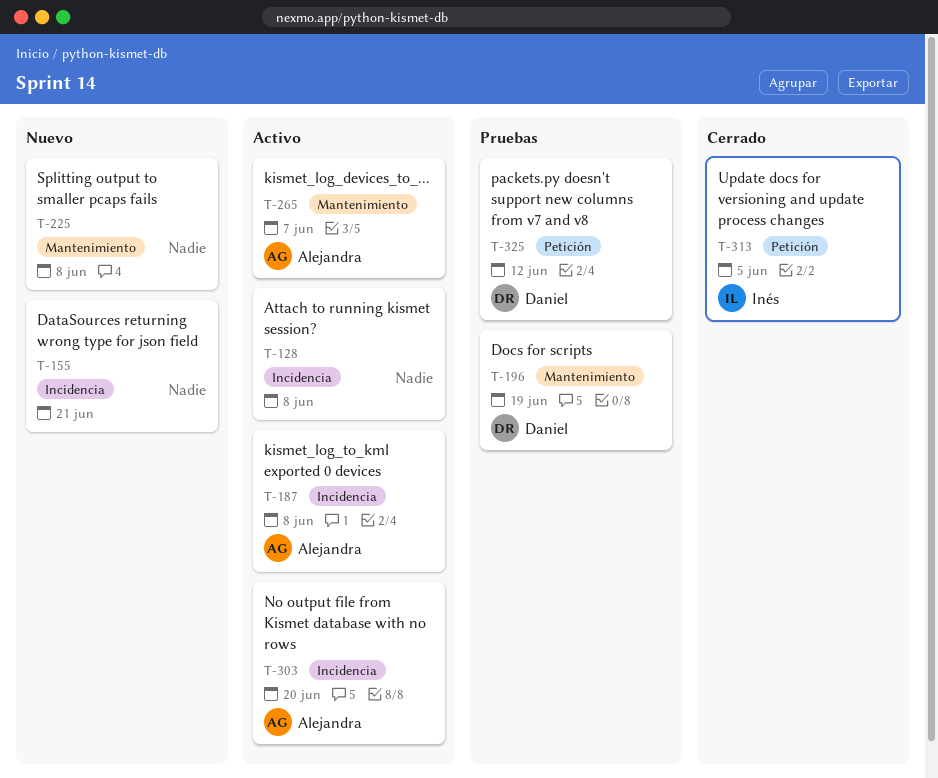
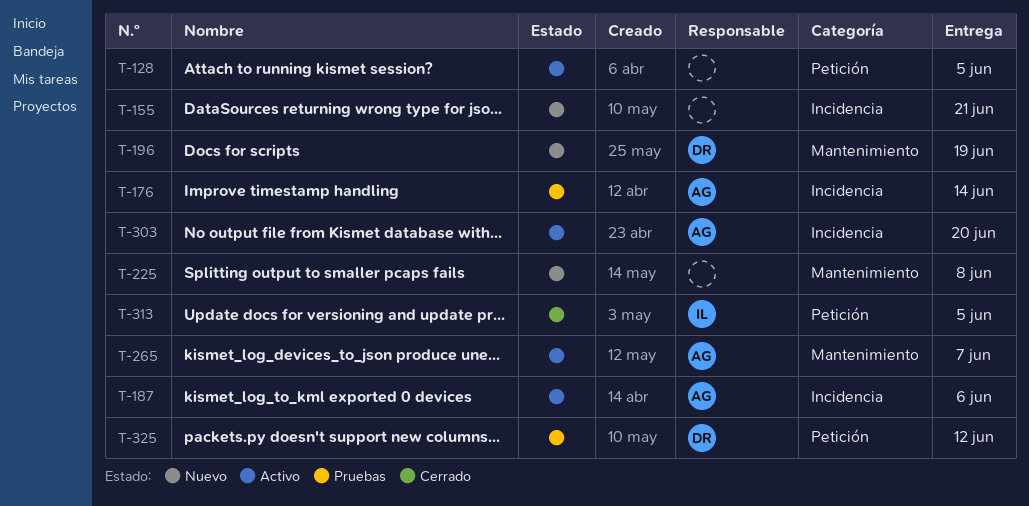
T-128, label: Incidencia -> Petición
T-128, due: Jun 8 -> Jun 5
T-176: none -> present
T-187, due: Jun 8 -> Jun 6
T-196, status: Pruebas -> Nuevo

